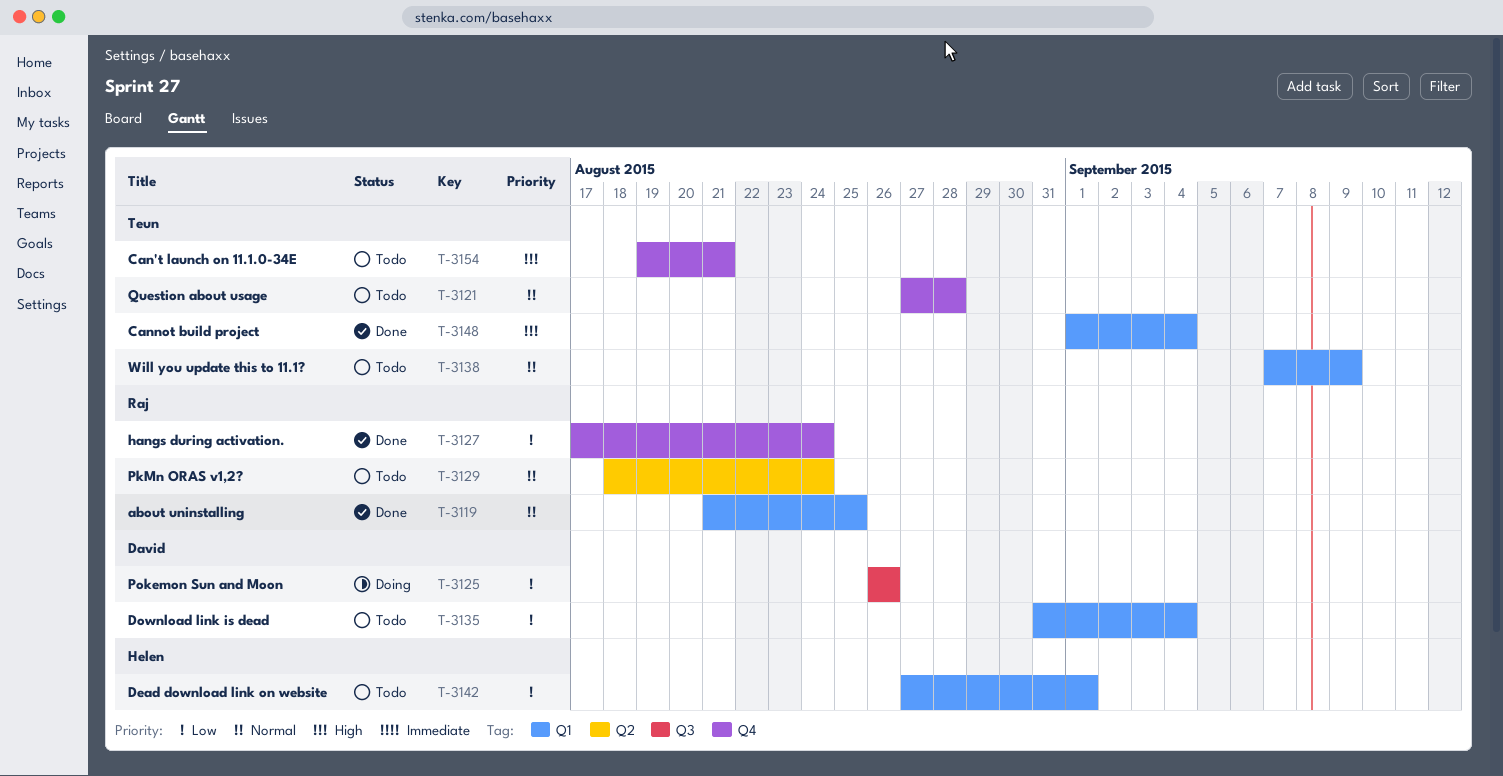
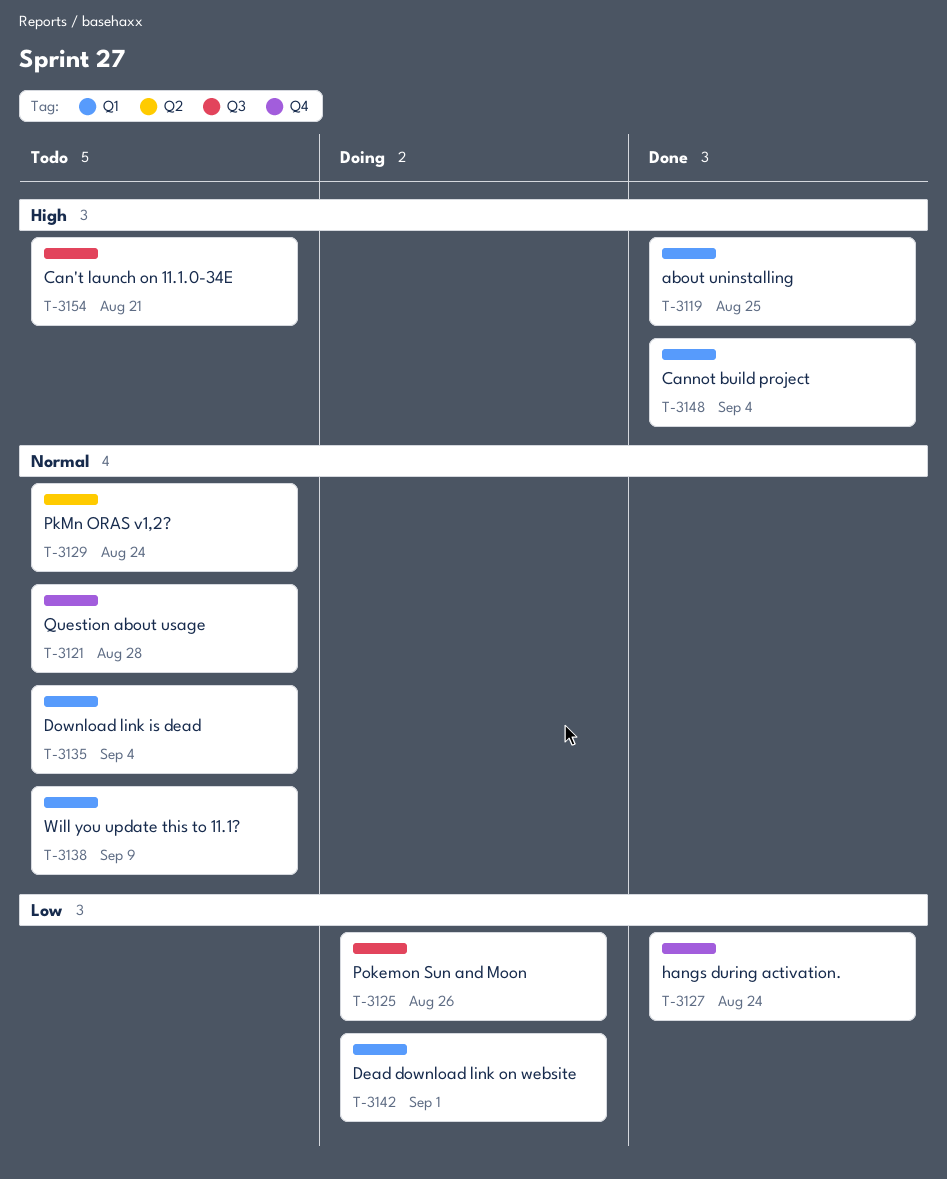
T-3119, priority: Normal -> High
T-3135, priority: Low -> Normal
T-3142, status: Todo -> Doing
T-3154, label: Q4 -> Q3

